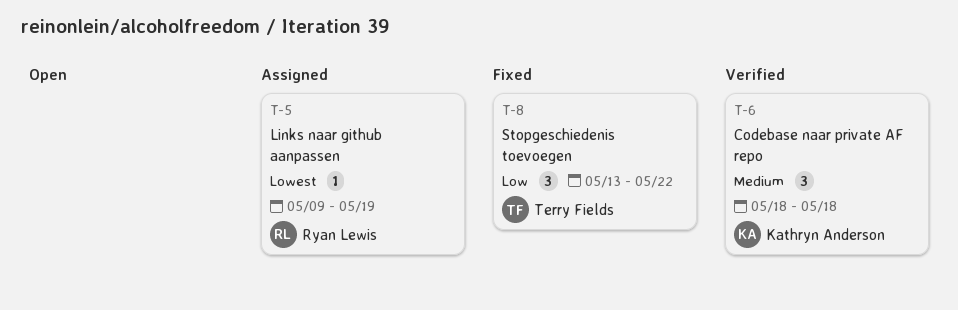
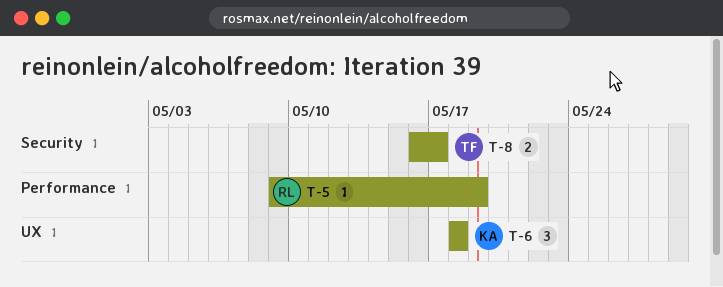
T-8, estimate: 3 -> 2
T-8, start: May 13 -> May 16
T-8, due: May 22 -> May 17

